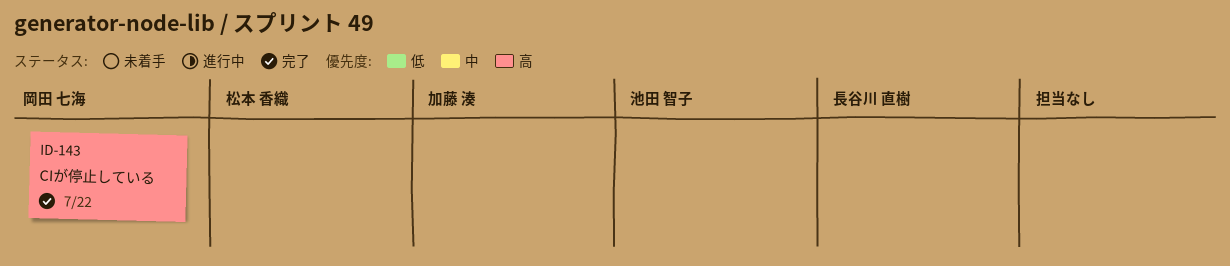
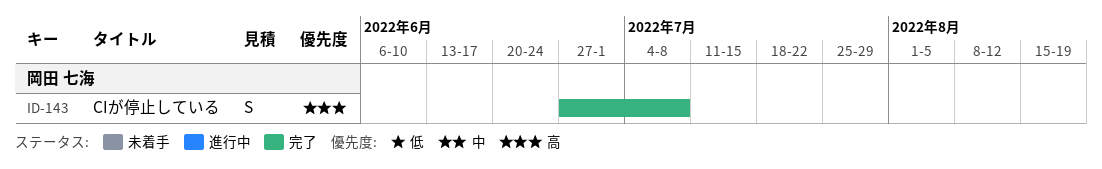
ID-143, due: Jul 22 -> Jul 8

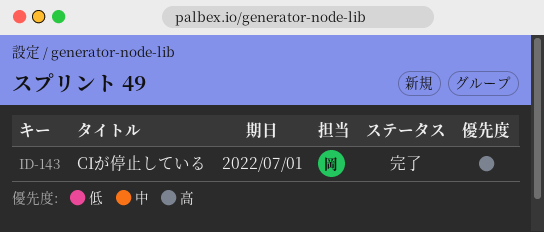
ID-143, due: Jul 8 -> Jul 1

